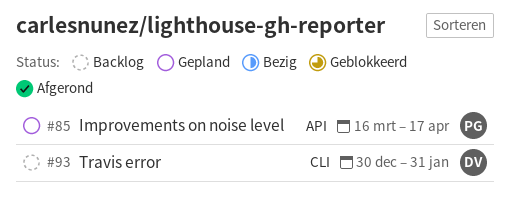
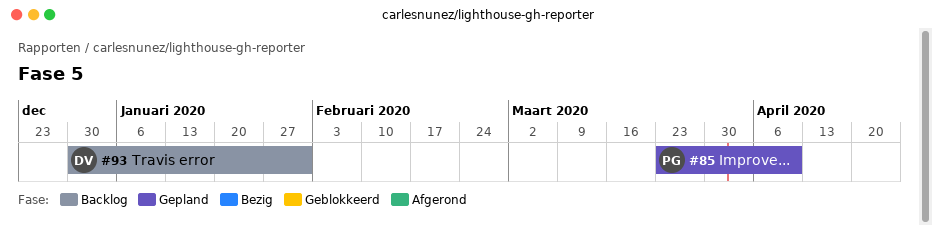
#85, start: Mar 16 -> Mar 23
#85, due: Apr 17 -> Apr 10

